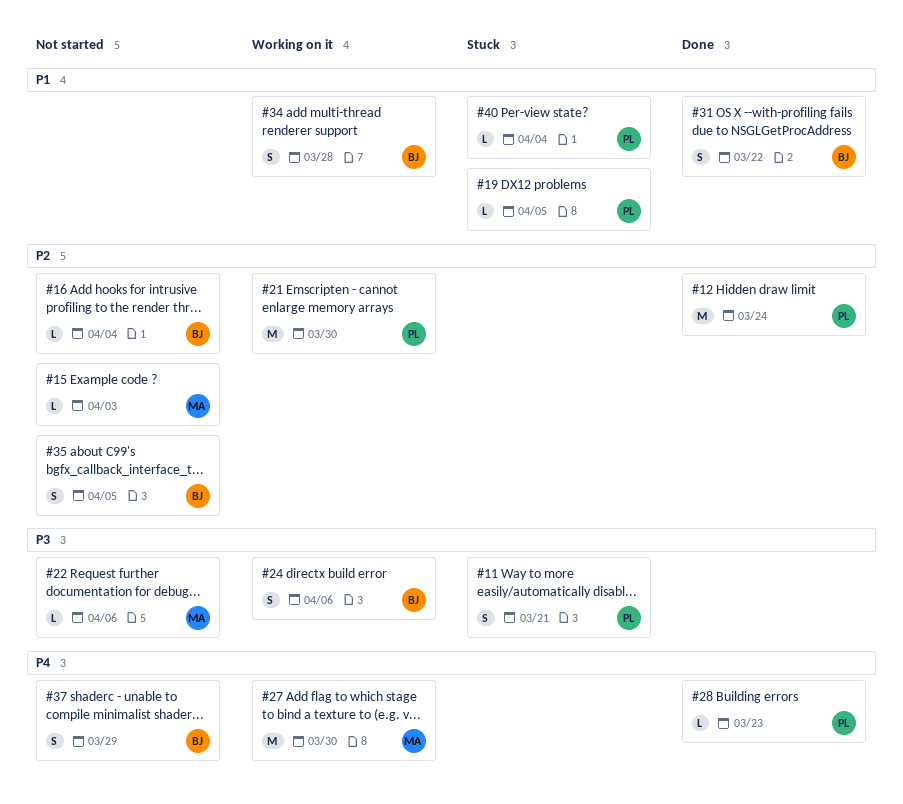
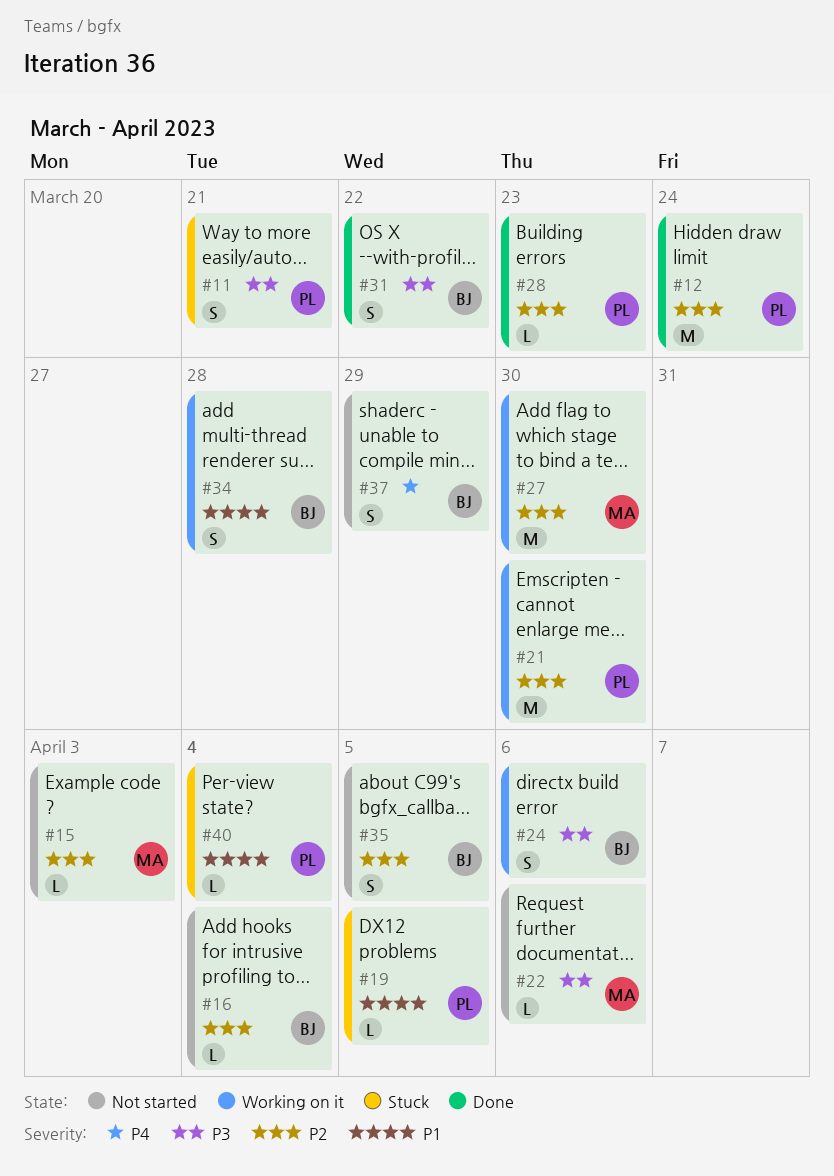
#27, priority: P4 -> P2
#28, priority: P4 -> P2
#31, priority: P1 -> P3

